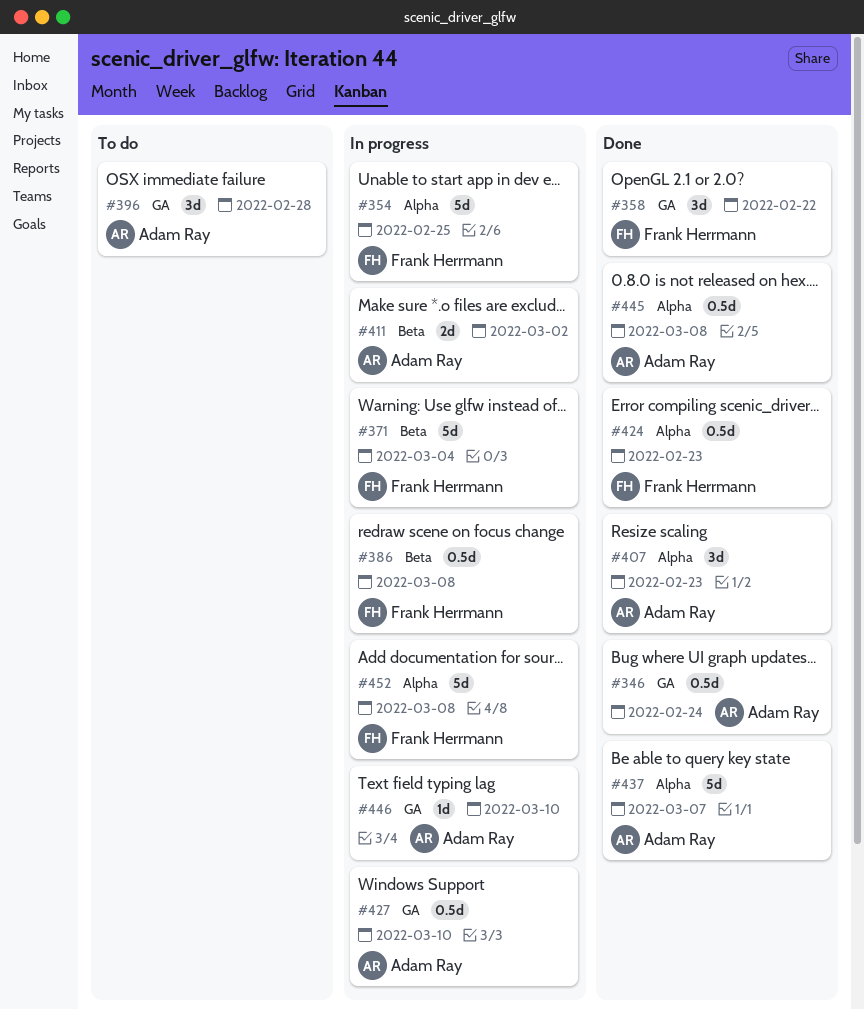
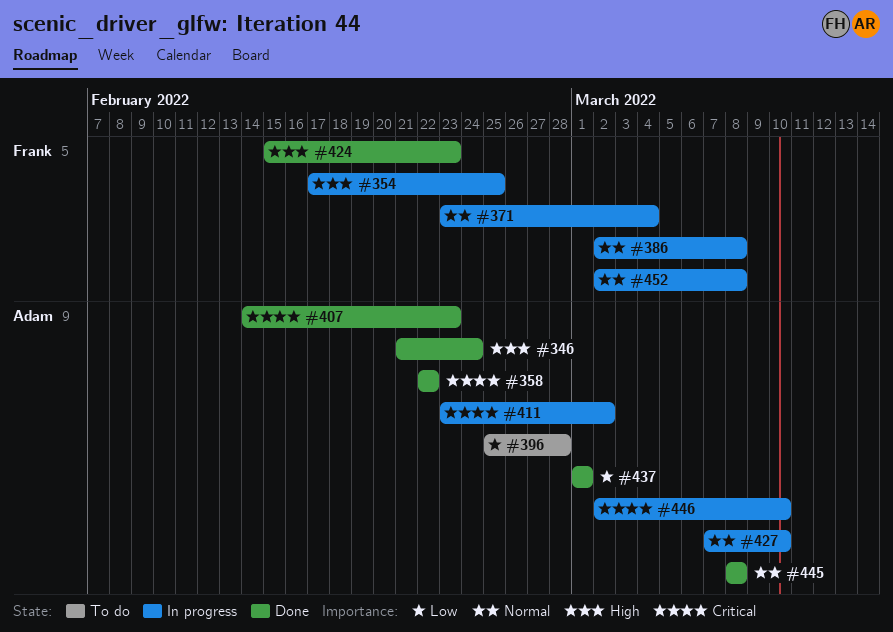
#358, owner: Frank Herrmann -> Adam Ray
#437, due: Mar 7 -> Mar 1

